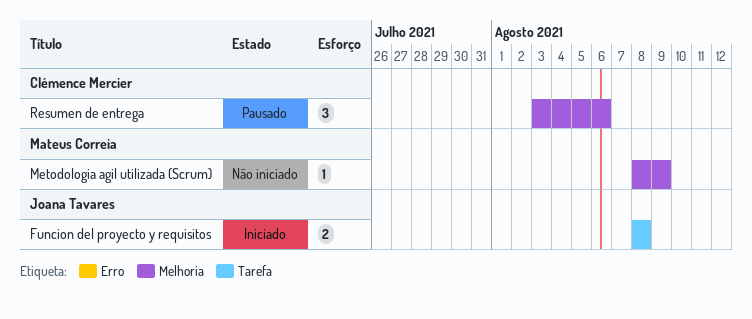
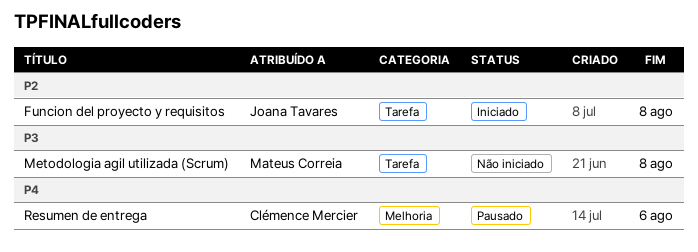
Metodologia agil utilizada (Scrum), label: Melhoria -> Tarefa
Metodologia agil utilizada (Scrum), due: Aug 9 -> Aug 8

